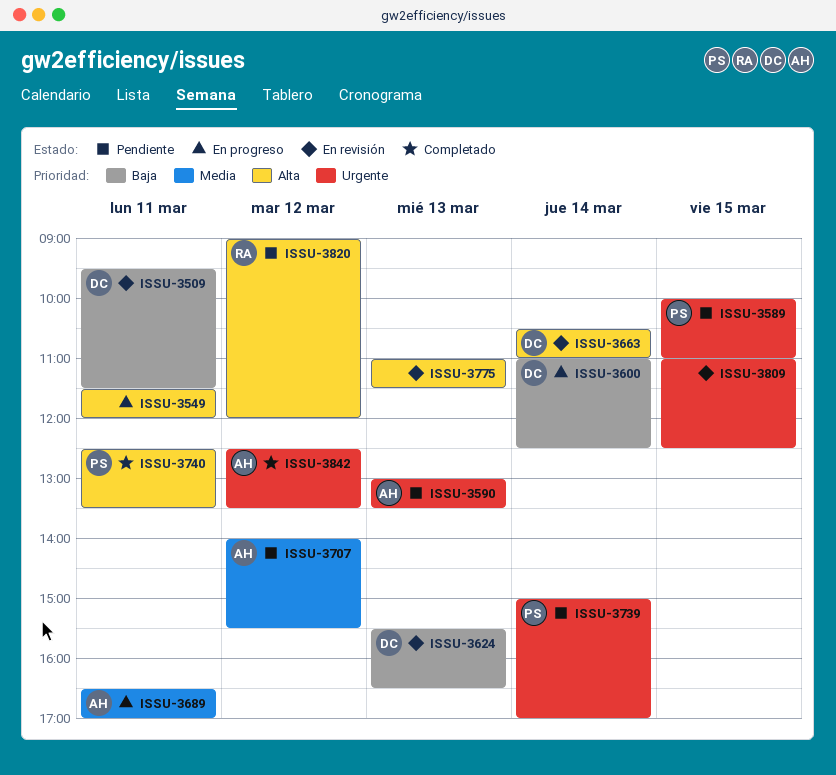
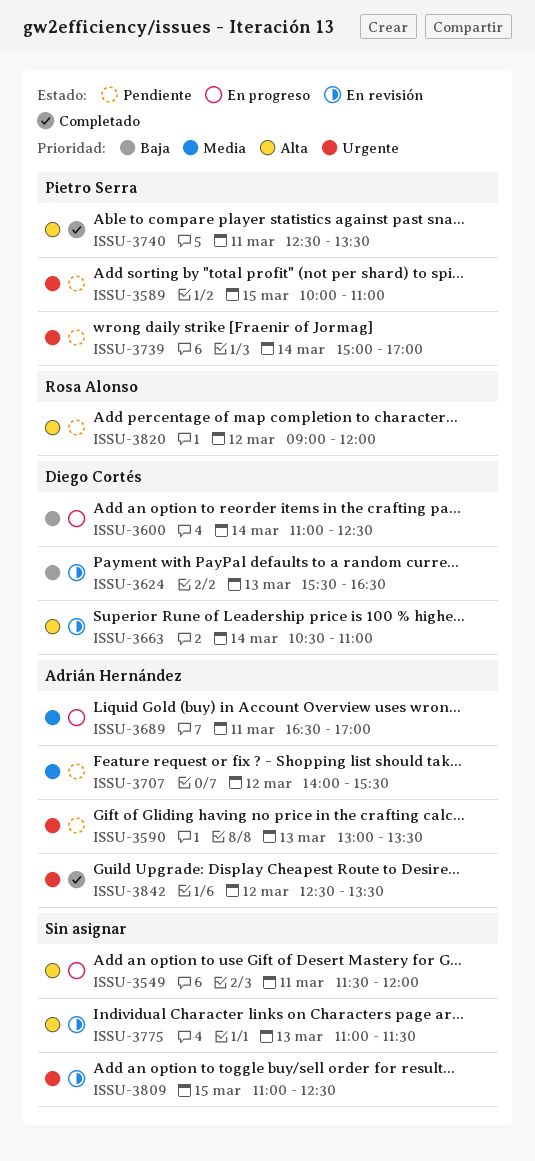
ISSU-3509: present -> none

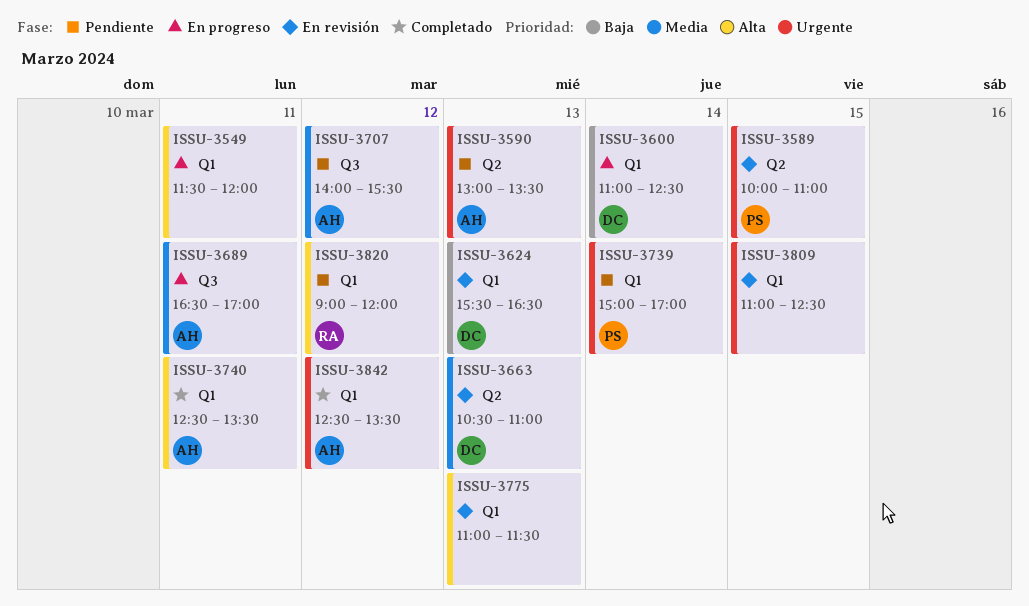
ISSU-3589, status: Pendiente -> En revisión
ISSU-3663, priority: Alta -> Media
ISSU-3663, day: Mar 14 -> Mar 13
ISSU-3740, owner: Pietro Serra -> Adrián Hernández

